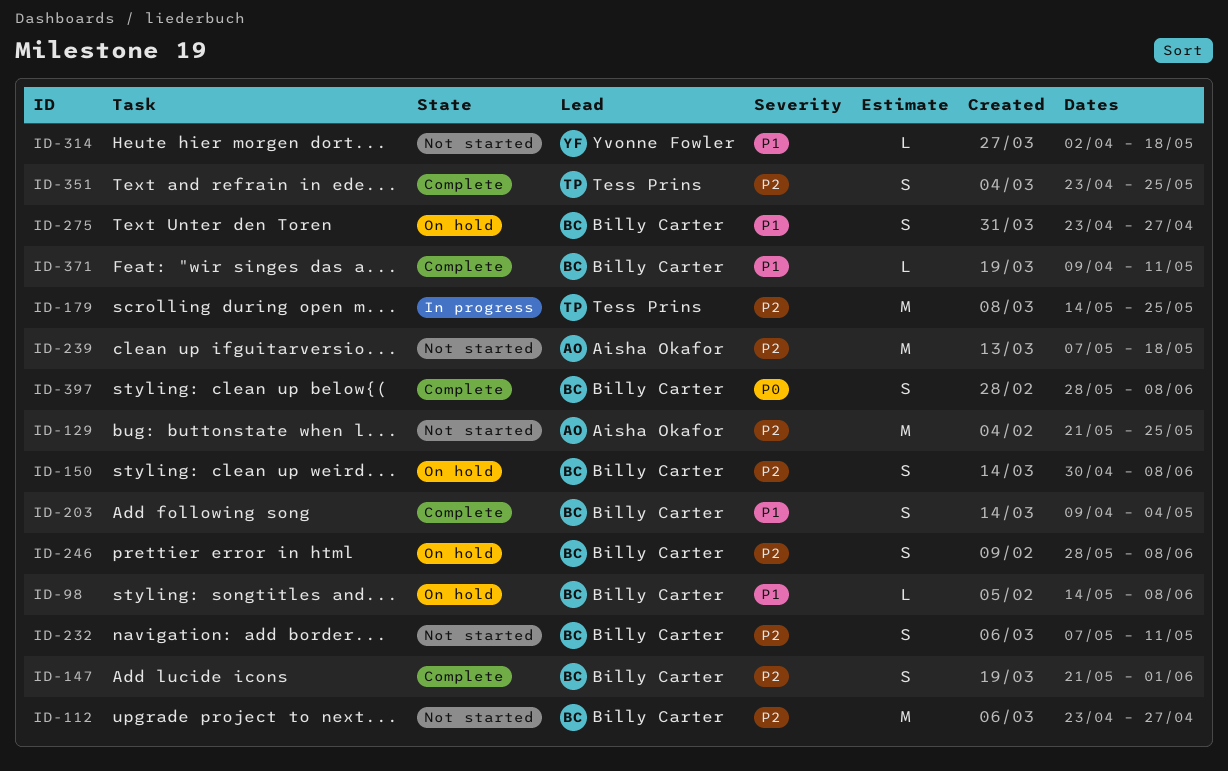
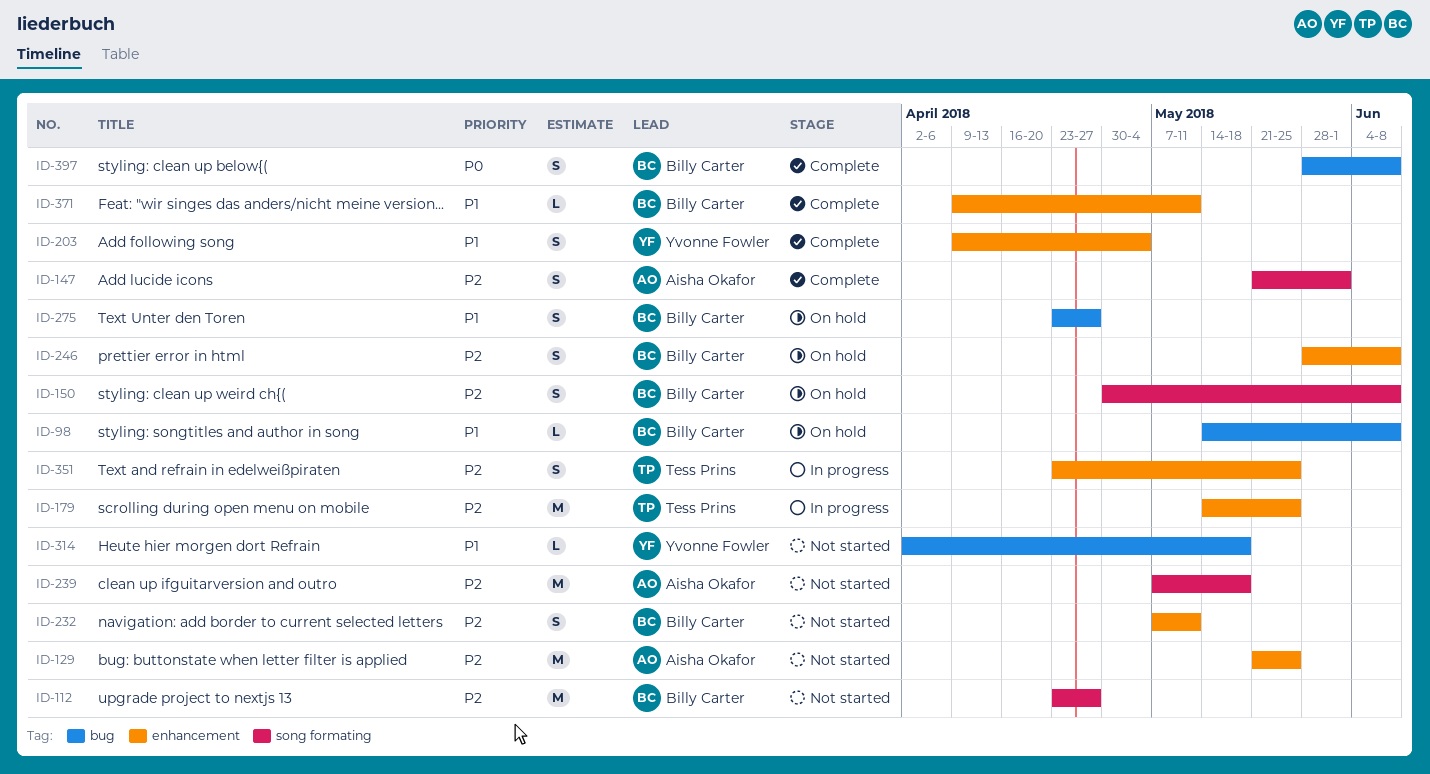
ID-147, owner: Billy Carter -> Aisha Okafor
ID-203, owner: Billy Carter -> Yvonne Fowler
ID-351, status: Complete -> In progress

